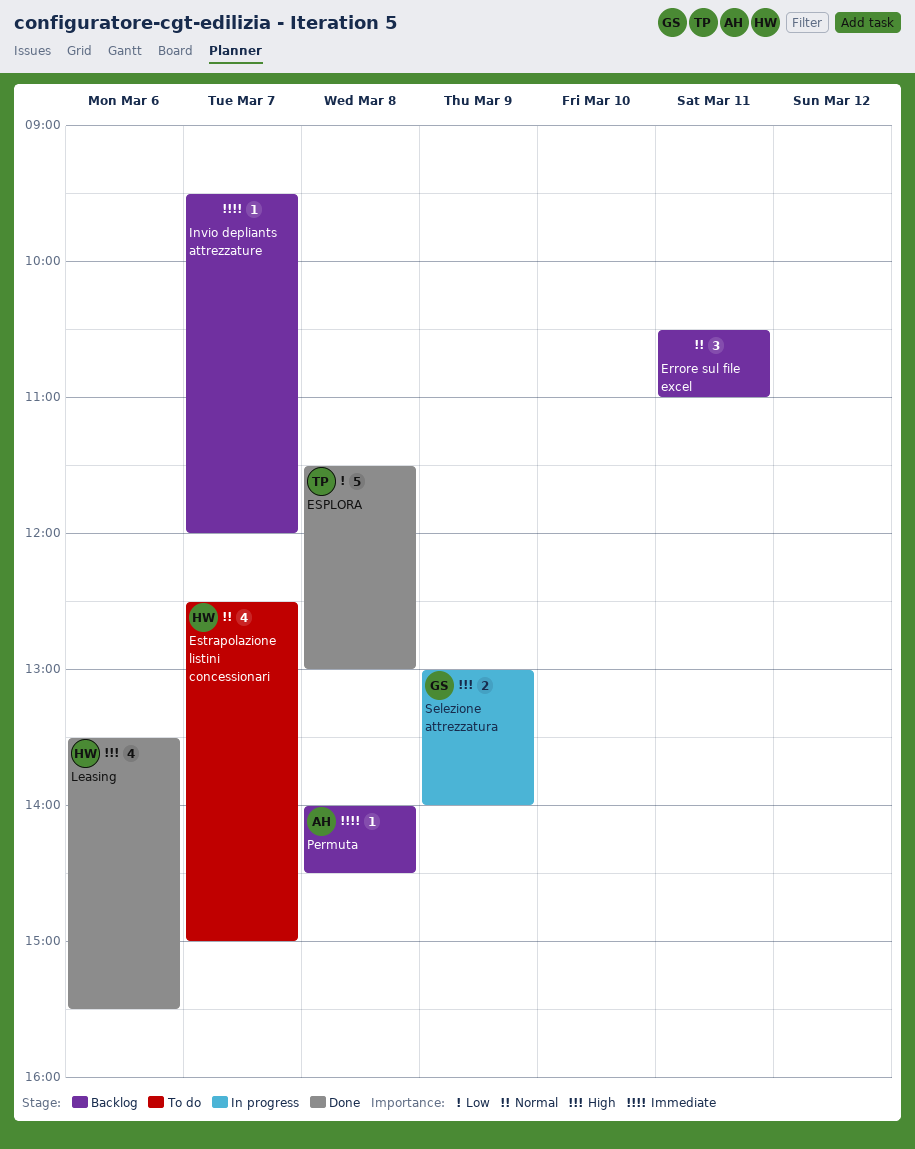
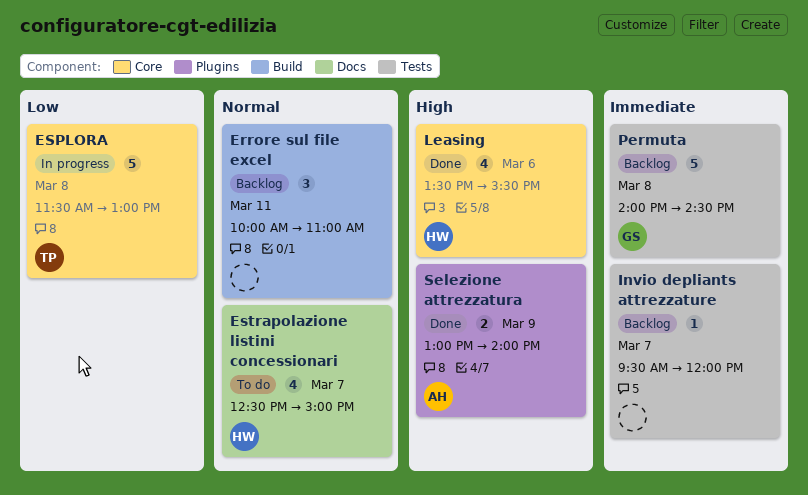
Errore sul file excel, begins: 10:30 -> 10:00
ESPLORA, status: Done -> In progress
Permuta, owner: AH -> GS
Permuta, estimate: 1 -> 5
Selezione attrezzatura, status: In progress -> Done
Selezione attrezzatura, owner: GS -> AH

